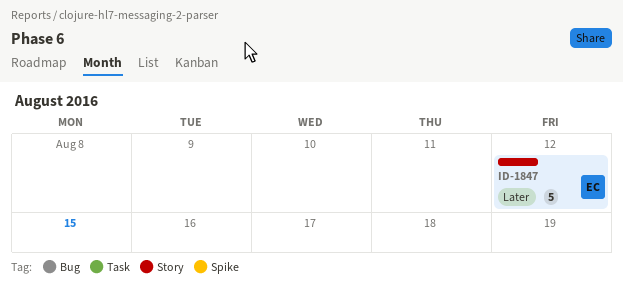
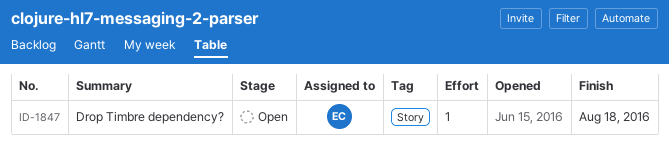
ID-1847, estimate: 5 -> 1
ID-1847, due: Aug 12 -> Aug 18

